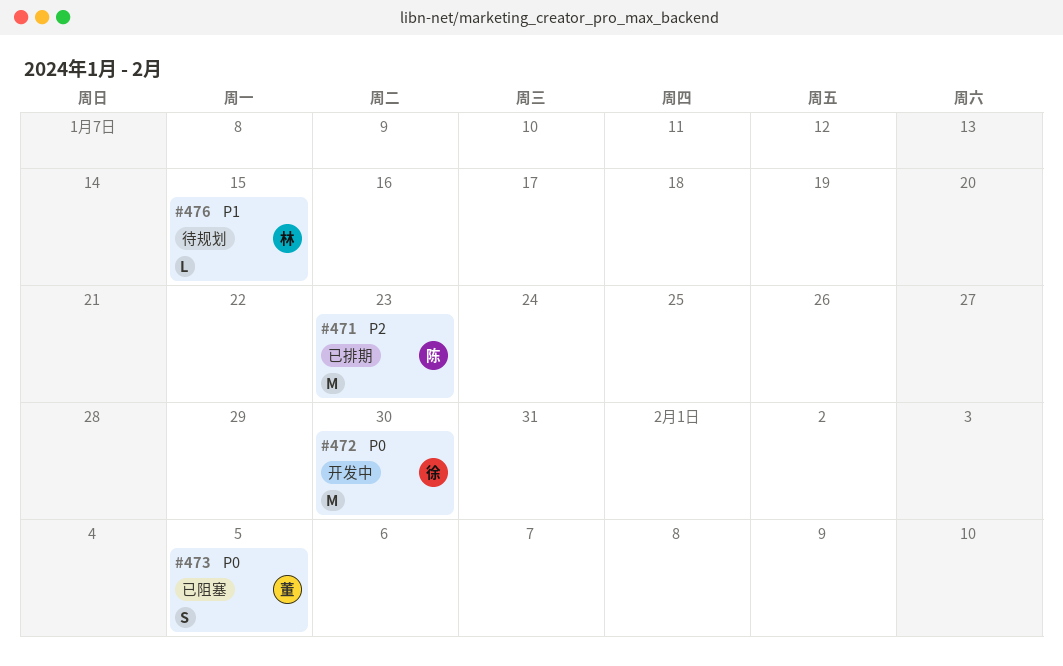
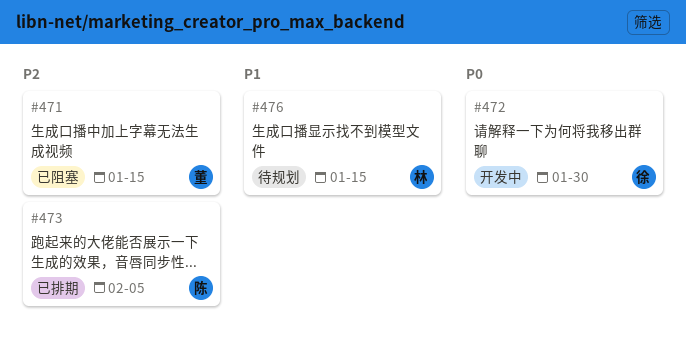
#471, status: 已排期 -> 已阻塞
#471, owner: 陈 -> 董
#471, due: Jan 23 -> Jan 15
#473, status: 已阻塞 -> 已排期
#473, owner: 董 -> 陈
#473, priority: P0 -> P2

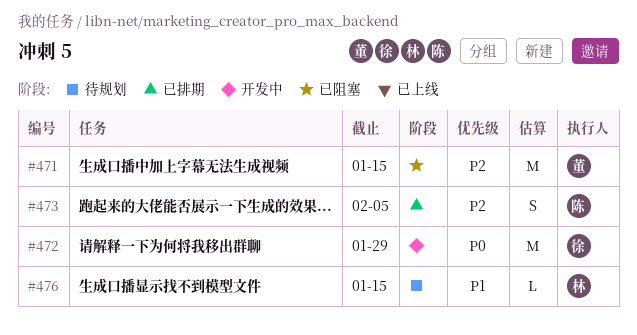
#472, due: Jan 30 -> Jan 29

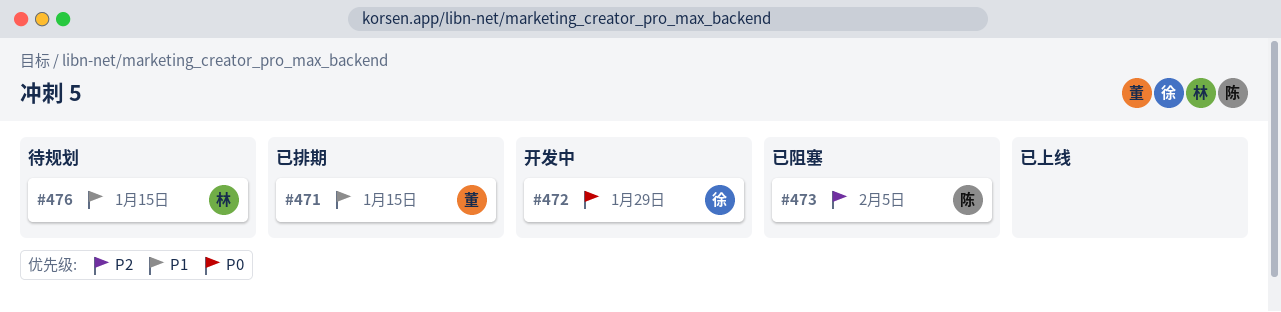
#471, status: 已阻塞 -> 已排期
#471, priority: P2 -> P1
#473, status: 已排期 -> 已阻塞

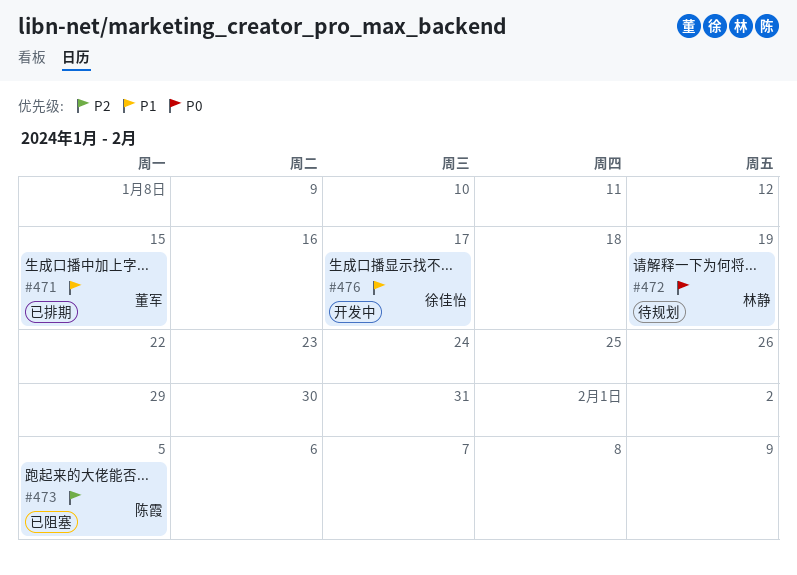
#472, status: 开发中 -> 待规划
#472, owner: 徐佳怡 -> 林静
#472, due: Jan 29 -> Jan 19
#476, status: 待规划 -> 开发中
#476, owner: 林静 -> 徐佳怡
#476, due: Jan 15 -> Jan 17

